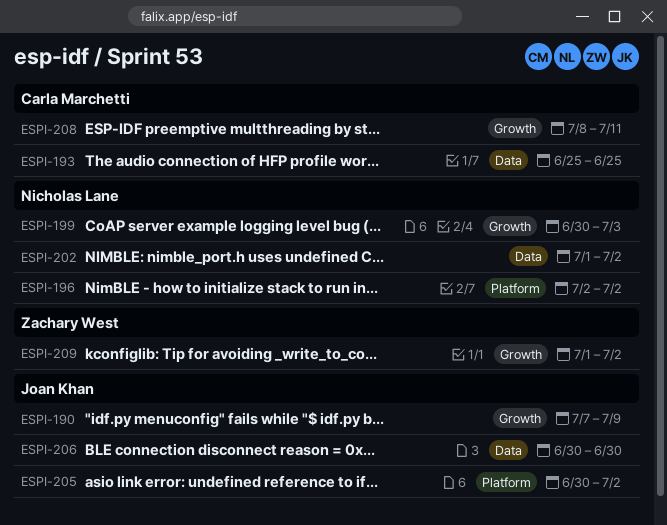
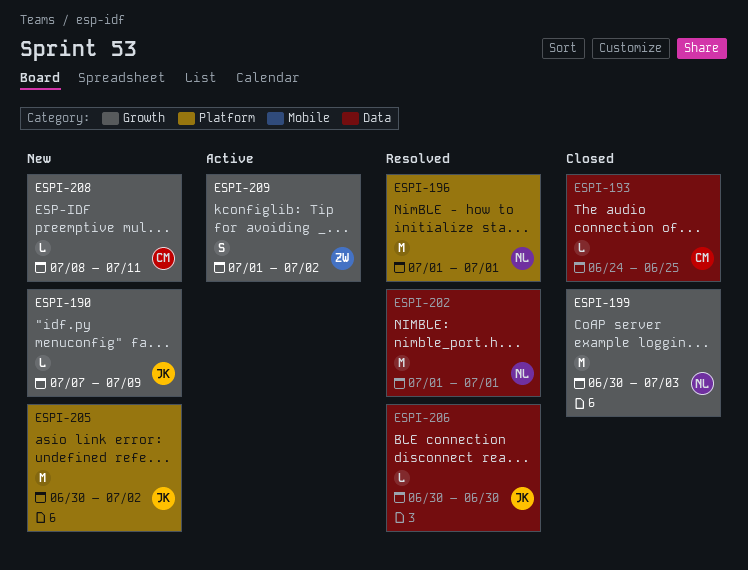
ESPI-193, start: Jun 25 -> Jun 24
ESPI-196, start: Jul 2 -> Jul 1
ESPI-196, due: Jul 2 -> Jul 1
ESPI-202, due: Jul 2 -> Jul 1

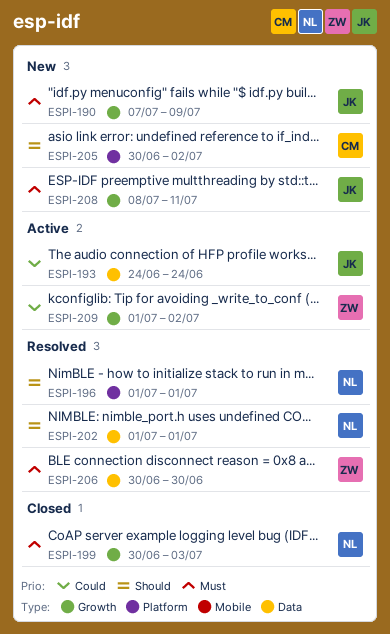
ESPI-193, status: Closed -> Active
ESPI-193, owner: CM -> JK
ESPI-193, due: Jun 25 -> Jun 24
ESPI-205, owner: JK -> CM
ESPI-206, owner: JK -> ZW
ESPI-208, owner: CM -> JK

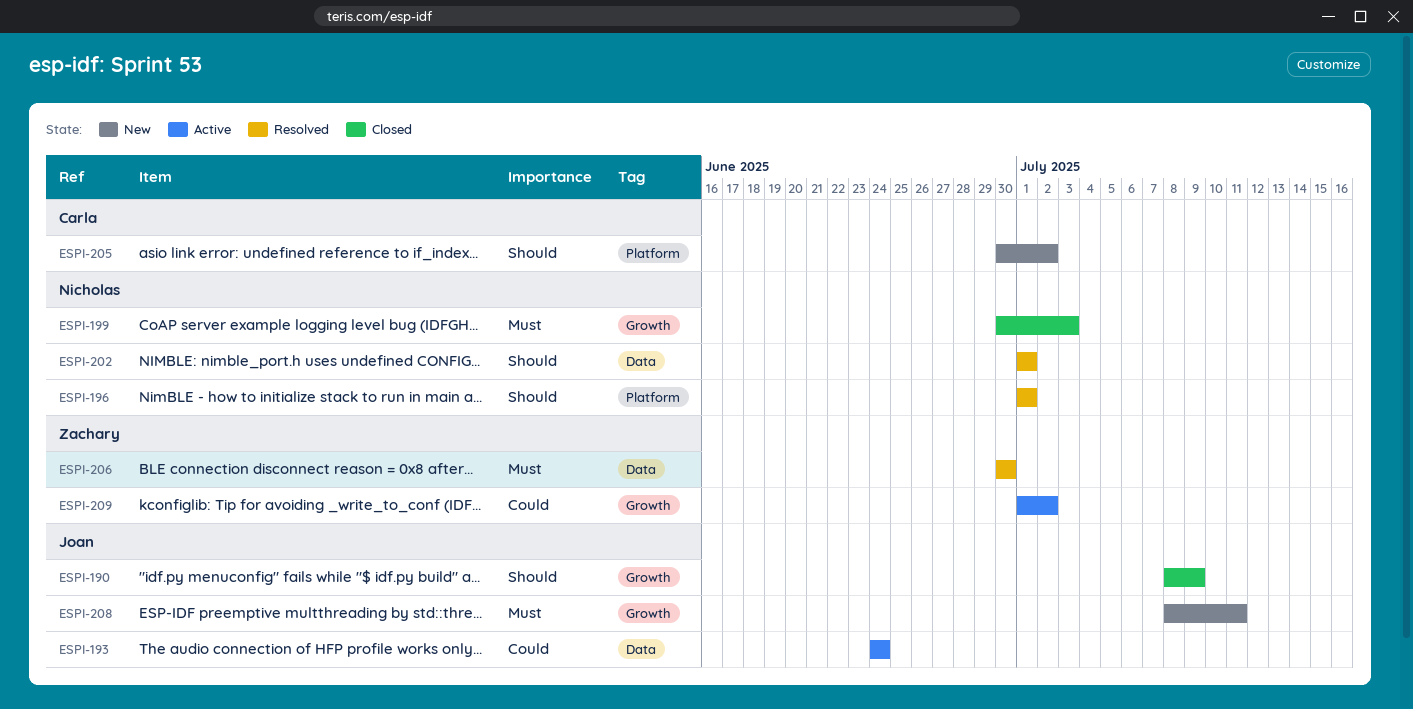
ESPI-190, status: New -> Closed
ESPI-190, priority: Must -> Should
ESPI-190, start: Jul 7 -> Jul 8

